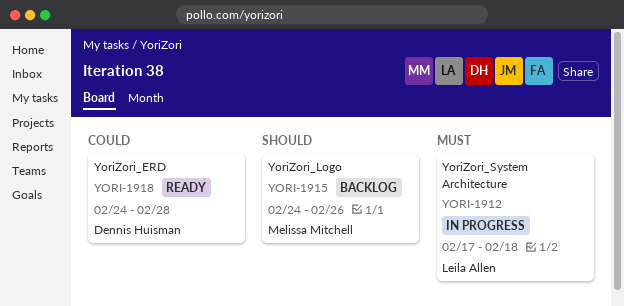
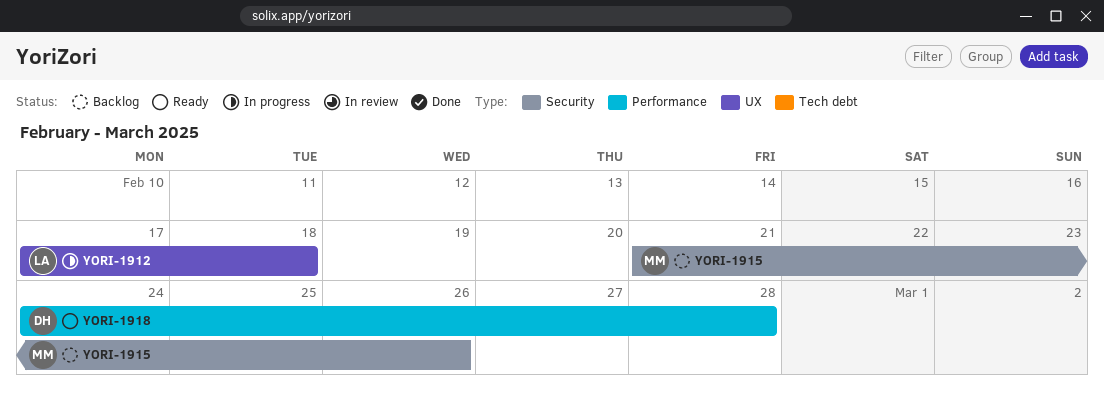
YORI-1915, start: Feb 24 -> Feb 21

